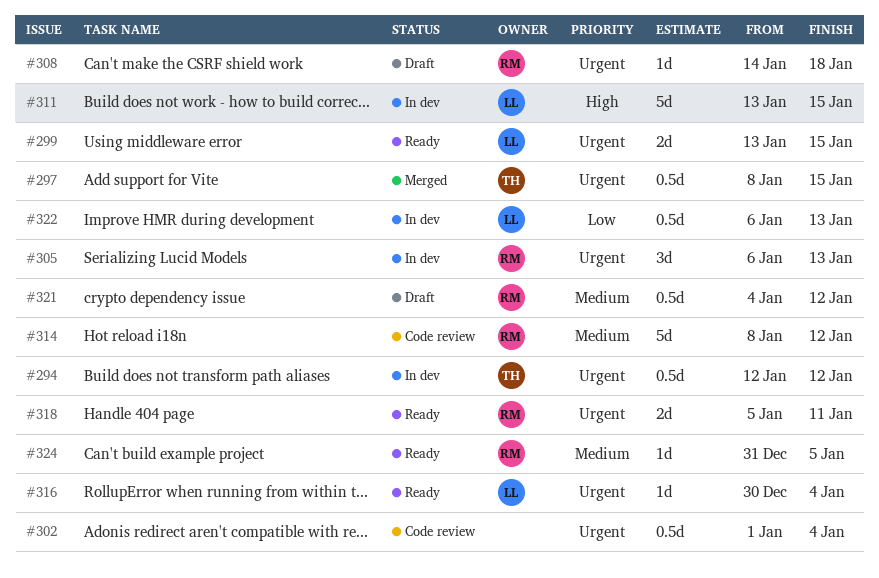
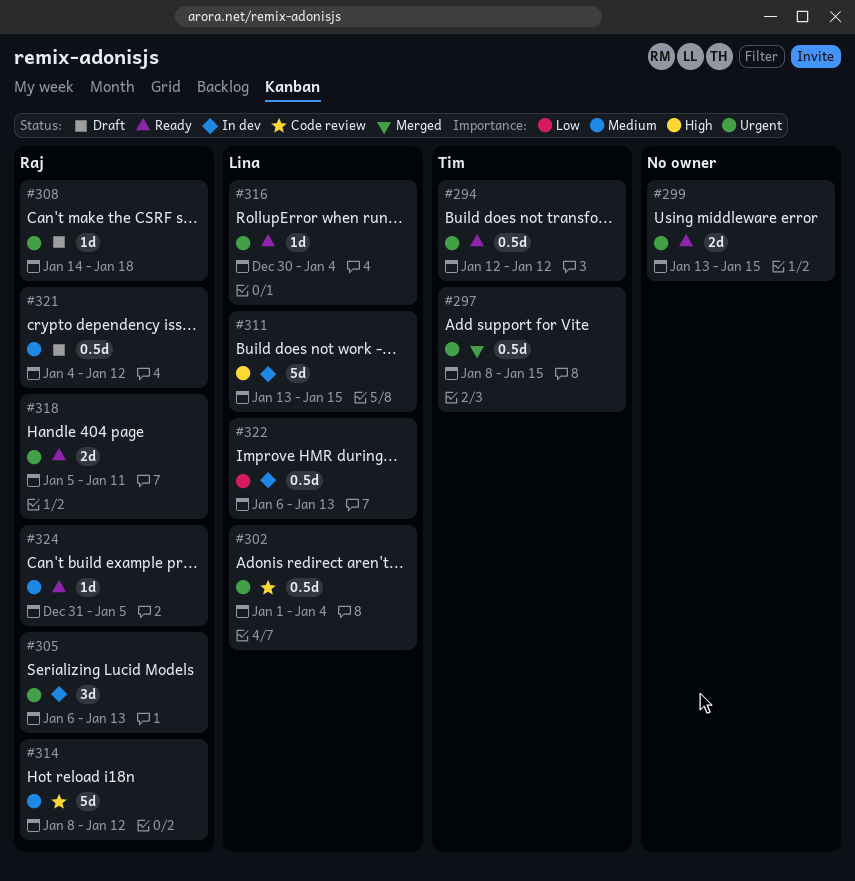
#294, status: In dev -> Ready
#299, owner: Lina -> none
#302, owner: none -> Lina

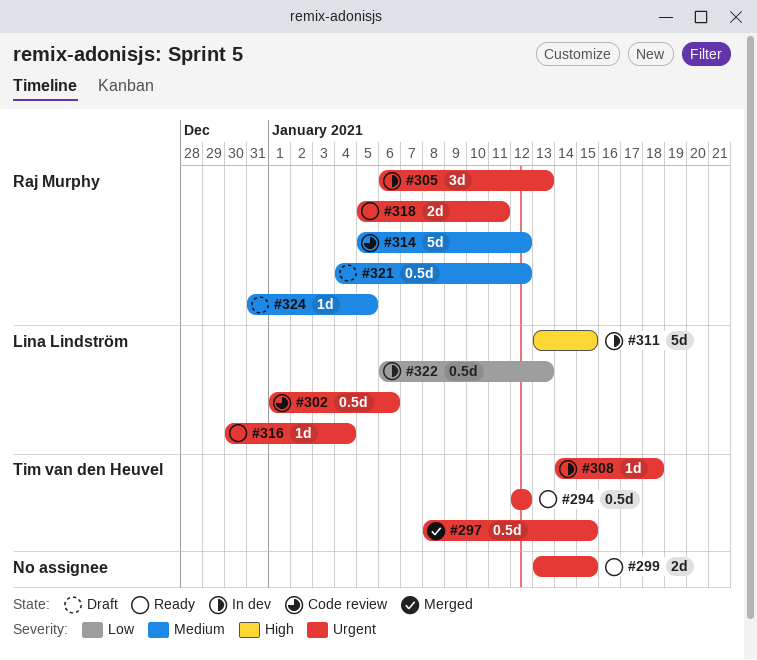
#302, due: Jan 4 -> Jan 6
#308, status: Draft -> In dev
#308, owner: Raj Murphy -> Tim van den Heuvel
#314, start: Jan 8 -> Jan 5
#324, status: Ready -> Draft

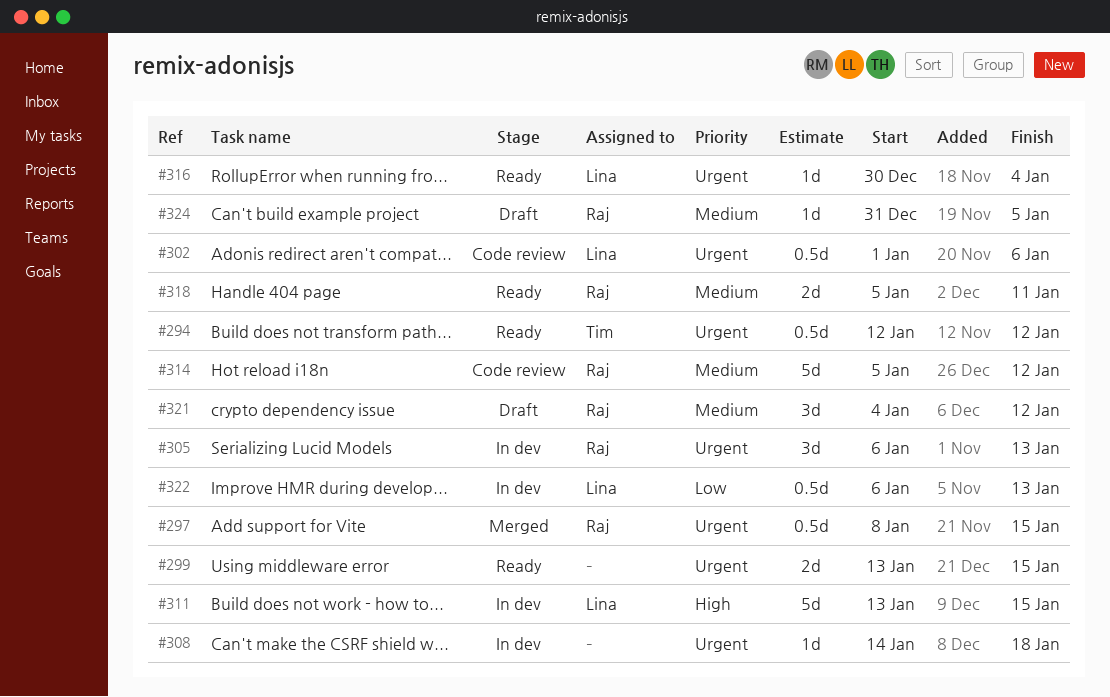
#297, owner: Tim van den Heuvel -> Raj Murphy
#308, owner: Tim van den Heuvel -> none
#318, priority: Urgent -> Medium
#321, estimate: 0.5d -> 3d

